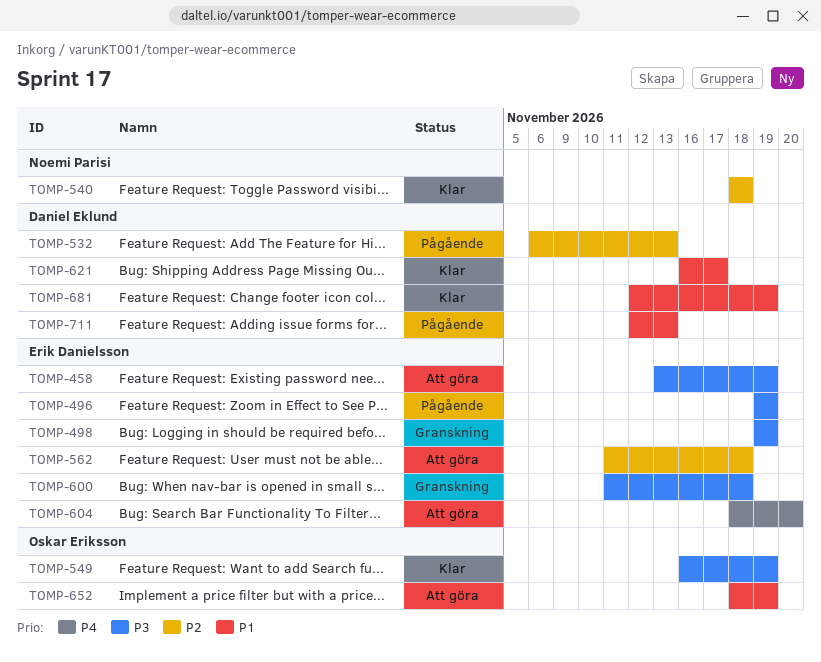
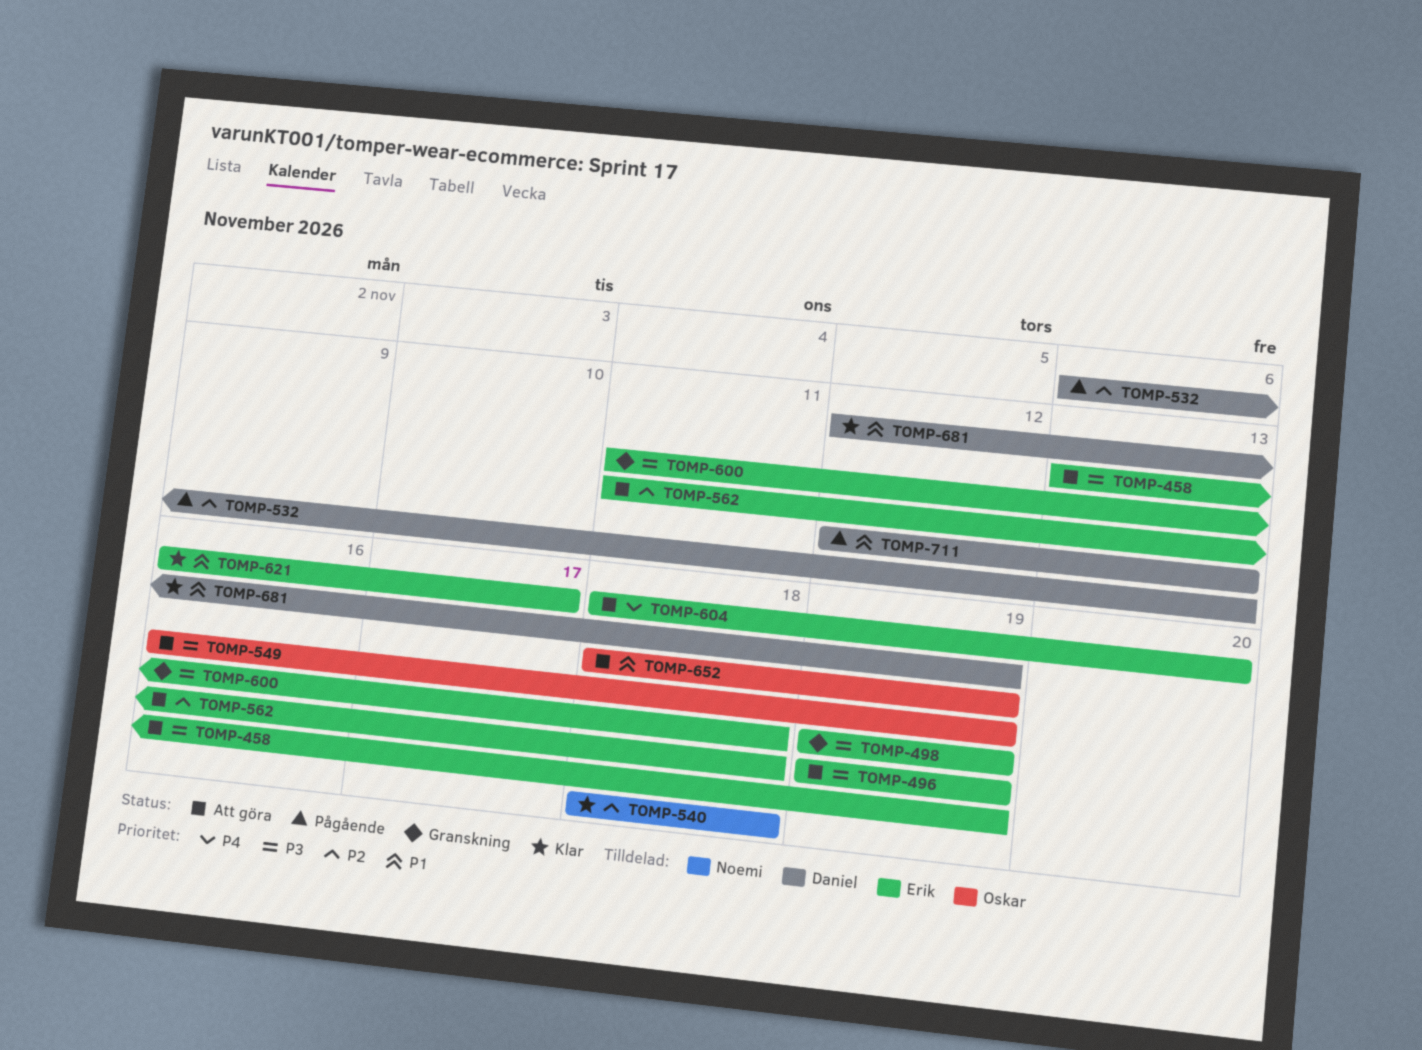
TOMP-496, status: Pågående -> Att göra
TOMP-549, status: Klar -> Att göra
TOMP-621, owner: Daniel Eklund -> Erik Danielsson

